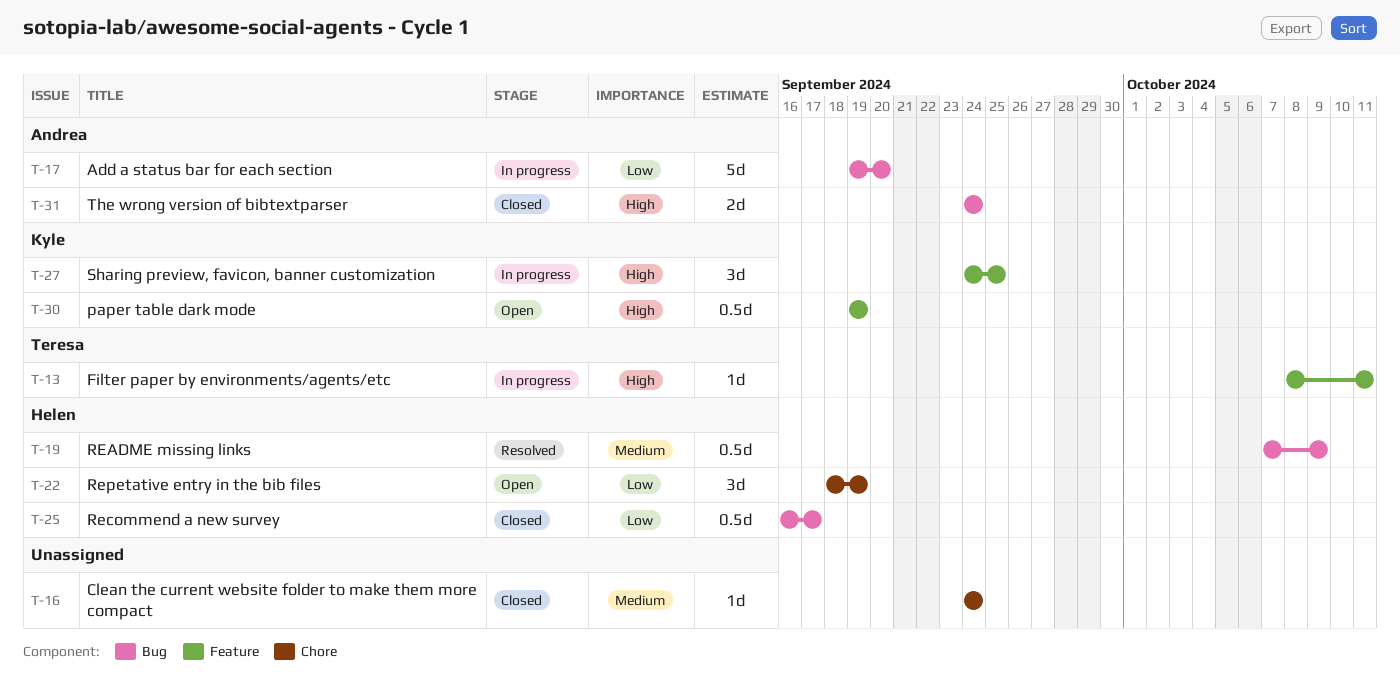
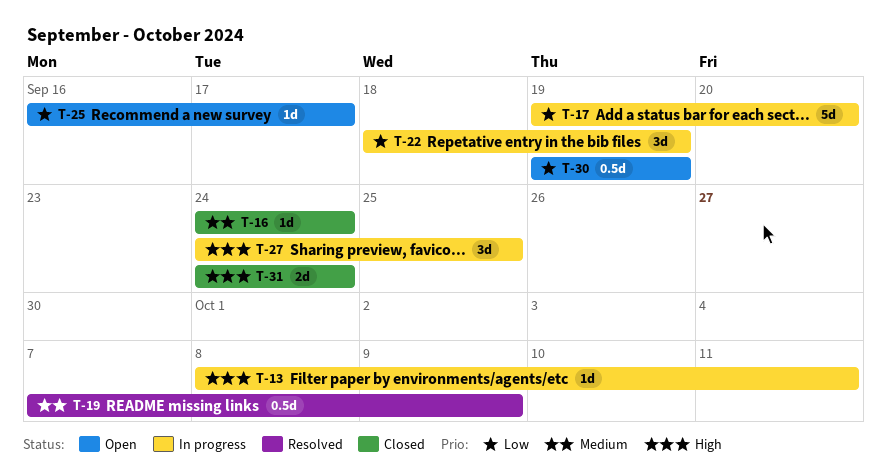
T-22, status: Open -> In progress
T-25, status: Closed -> Open
T-25, estimate: 0.5d -> 1d
T-30, priority: High -> Low

